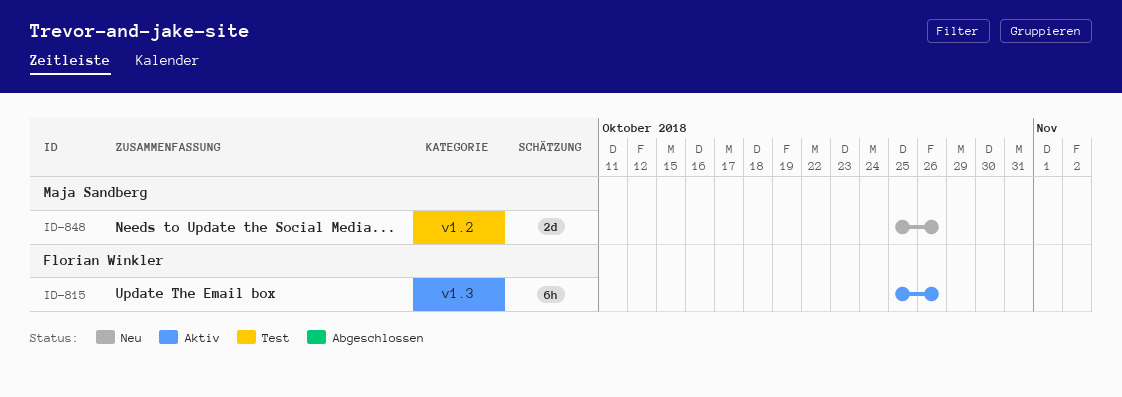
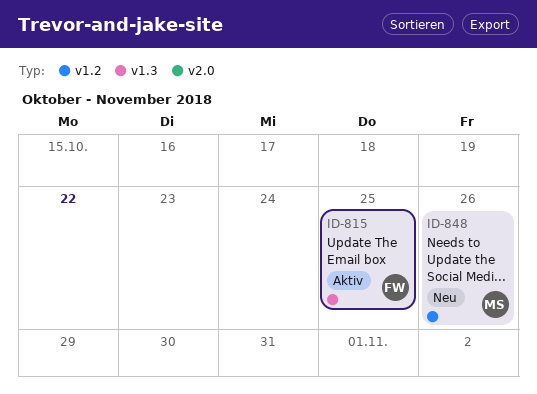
ID-815, due: Oct 26 -> Oct 25

